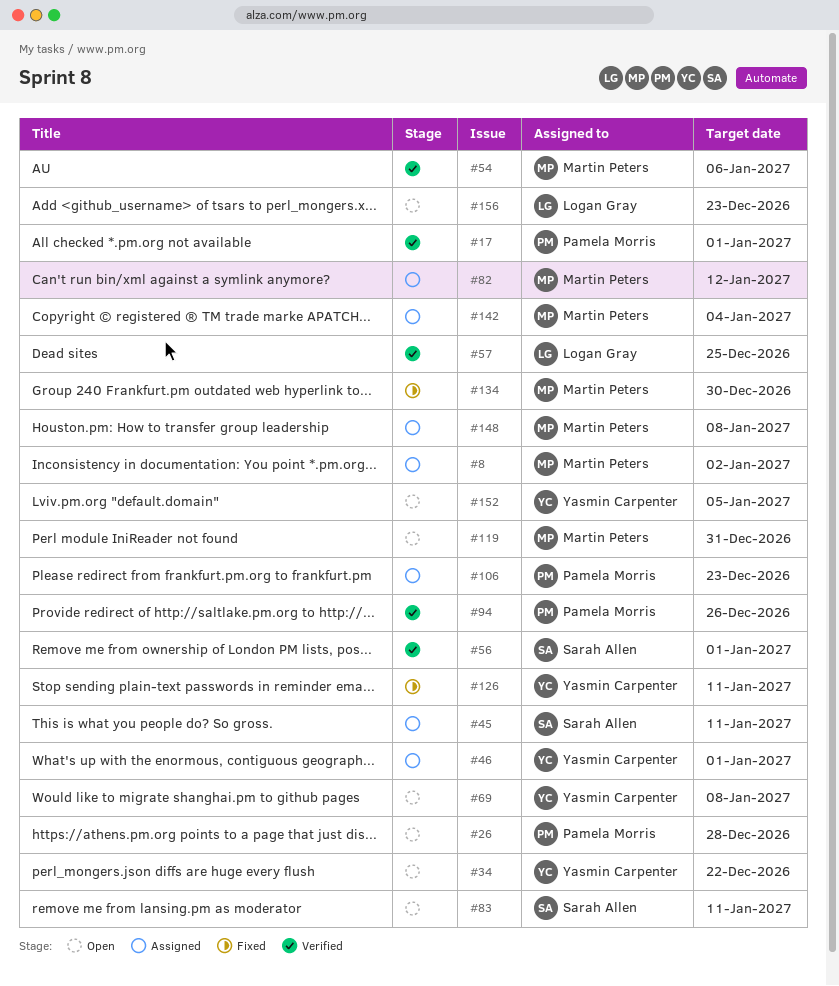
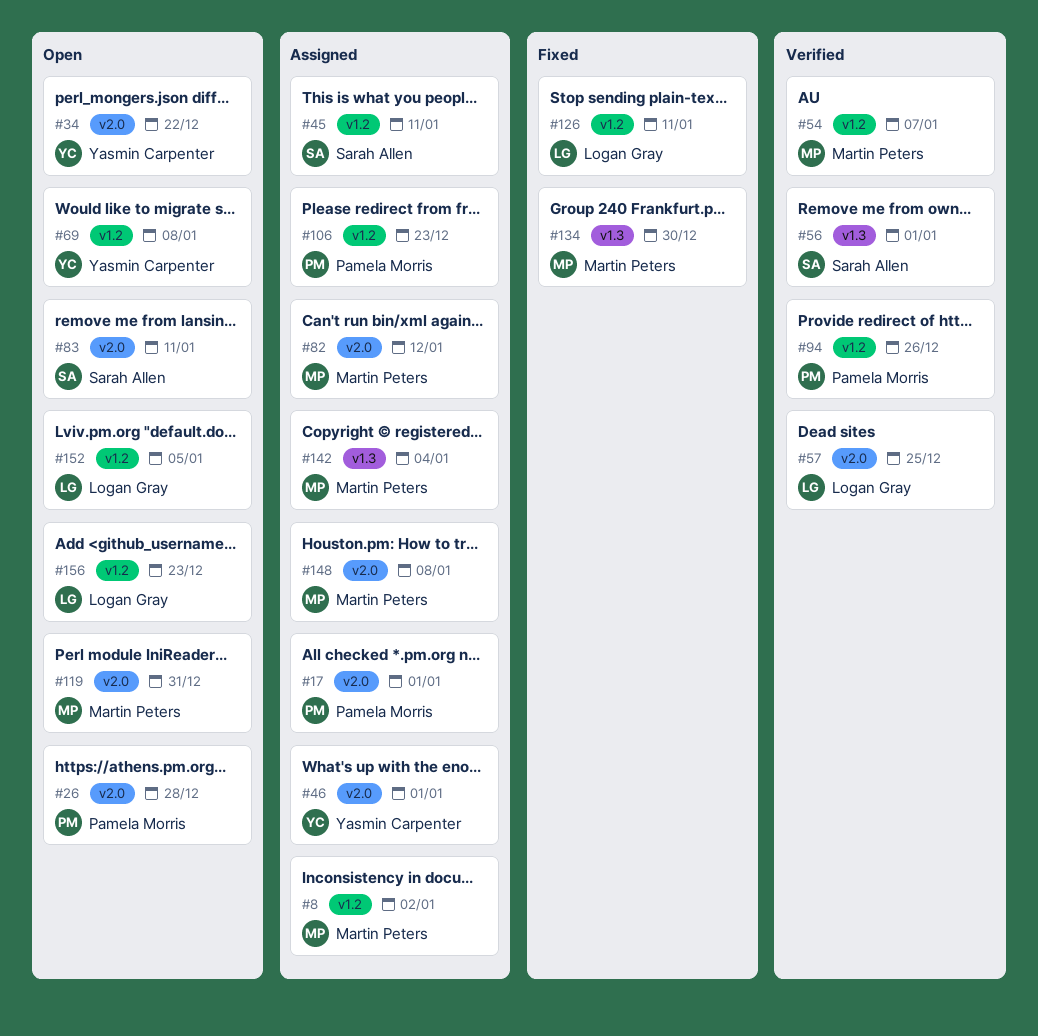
#17, status: Verified -> Assigned
#54, due: Jan 6 -> Jan 7
#126, owner: Yasmin Carpenter -> Logan Gray
#152, owner: Yasmin Carpenter -> Logan Gray

